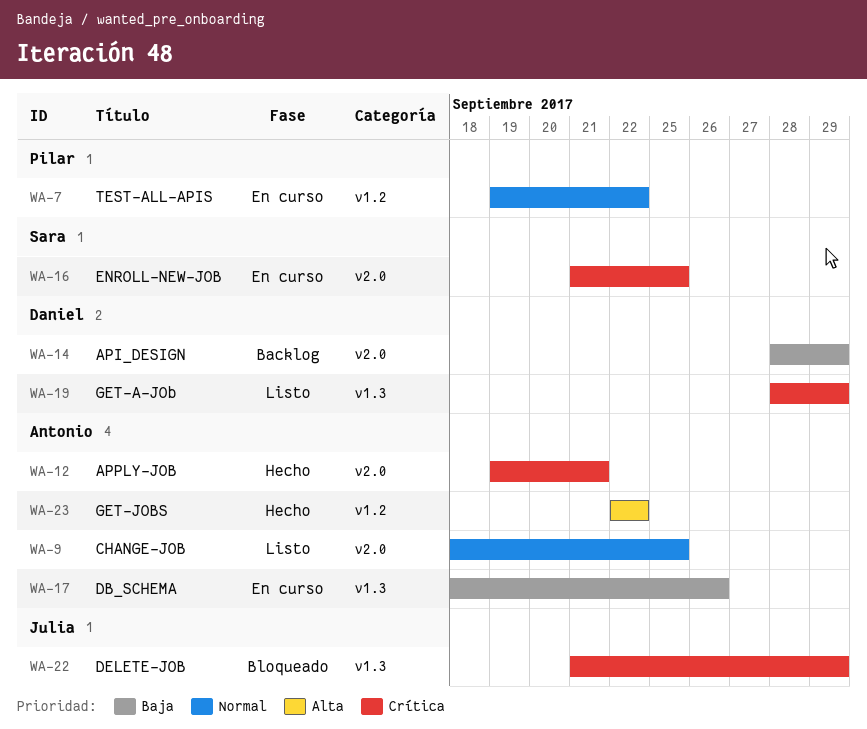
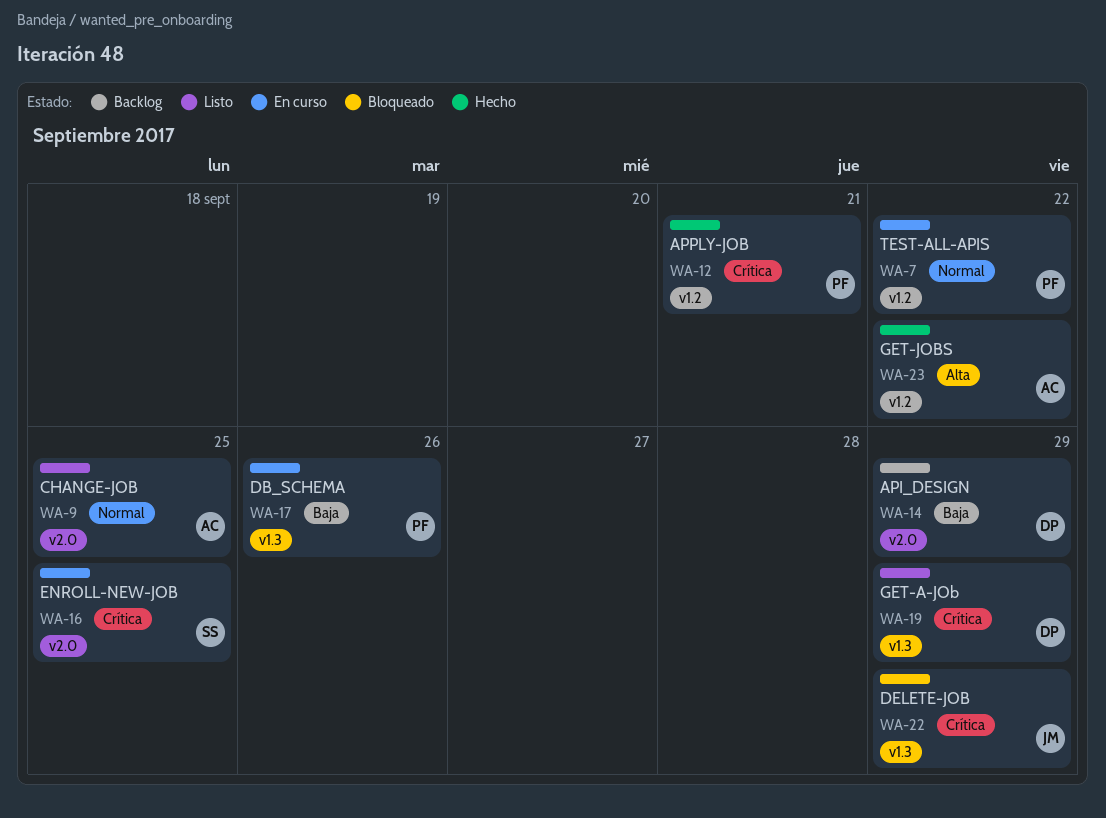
WA-12, owner: Antonio -> Pilar
WA-12, label: v2.0 -> v1.2
WA-17, owner: Antonio -> Pilar

